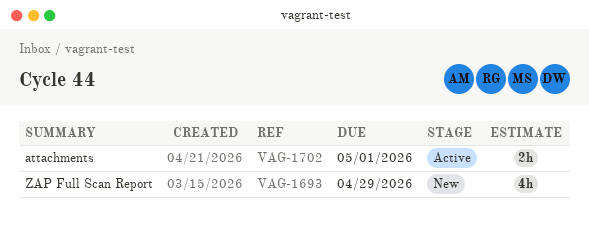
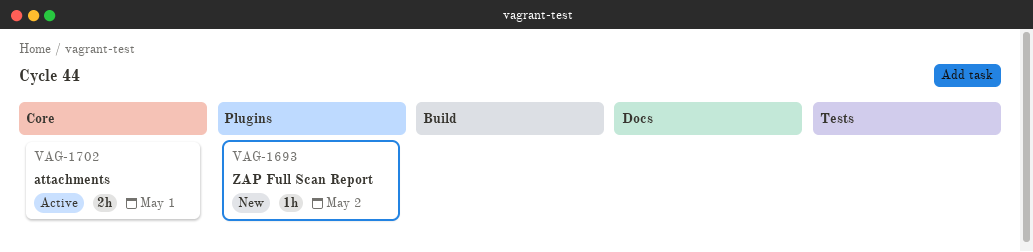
VAG-1693, estimate: 4h -> 1h
VAG-1693, due: Apr 29 -> May 2

